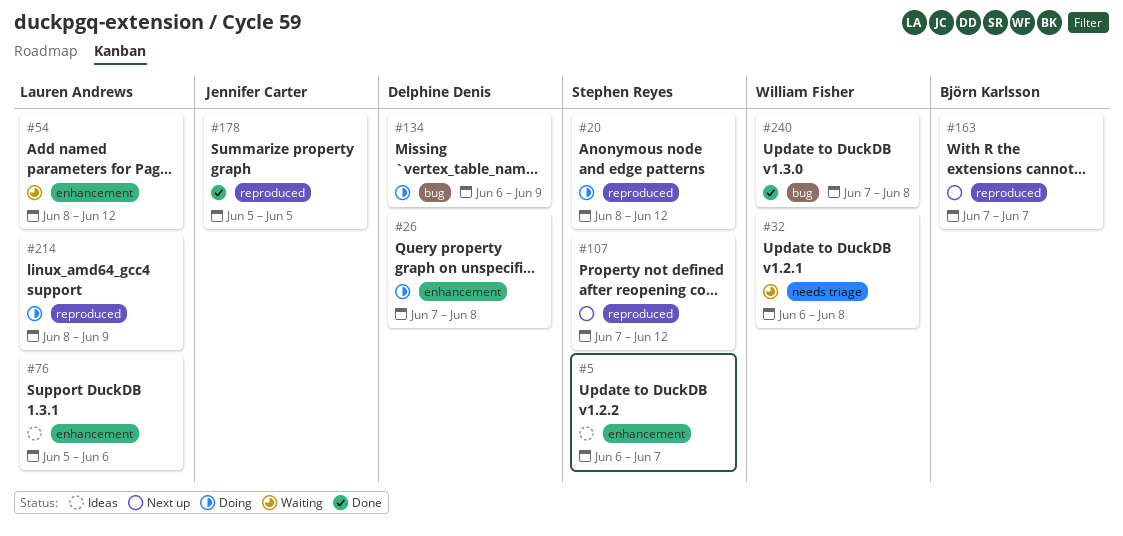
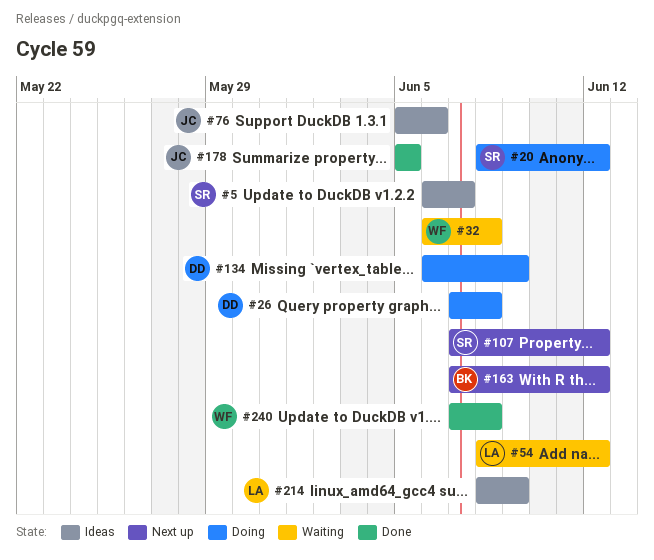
#76, owner: Lauren Andrews -> Jennifer Carter
#163, due: Jun 7 -> Jun 12
#214, status: Doing -> Ideas

